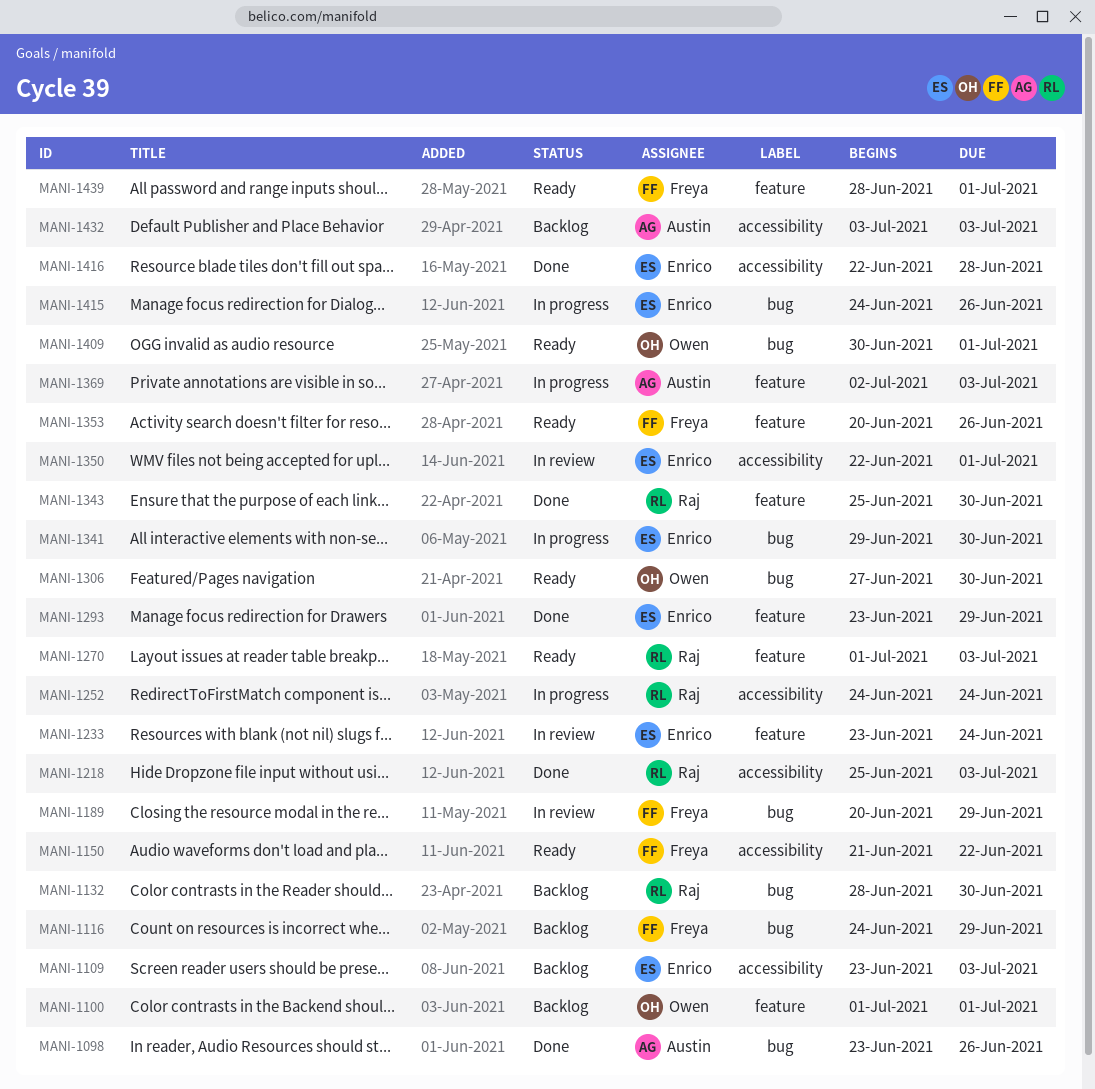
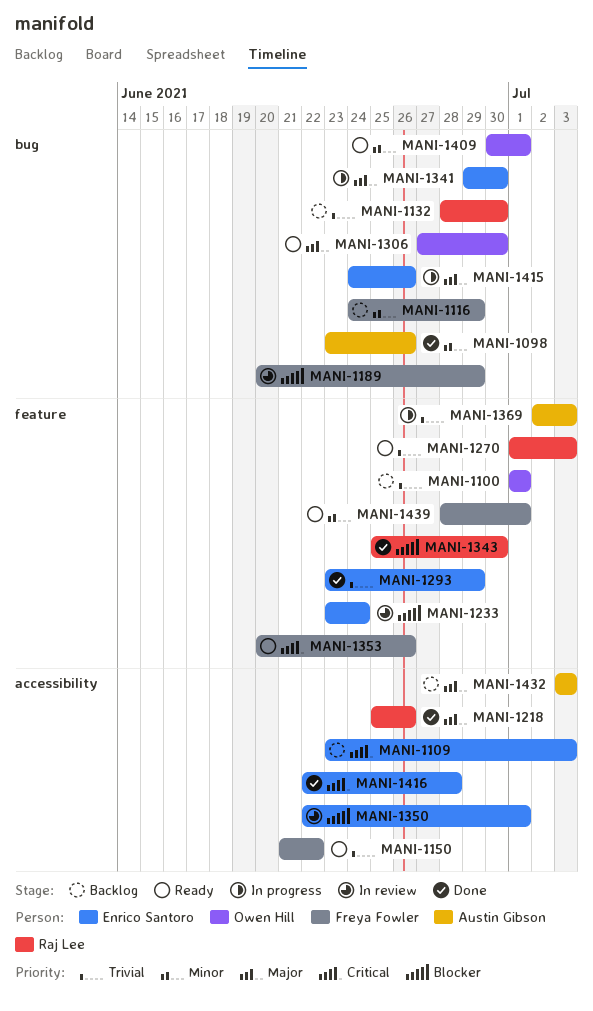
MANI-1218, due: Jul 3 -> Jun 26
MANI-1252: present -> none

